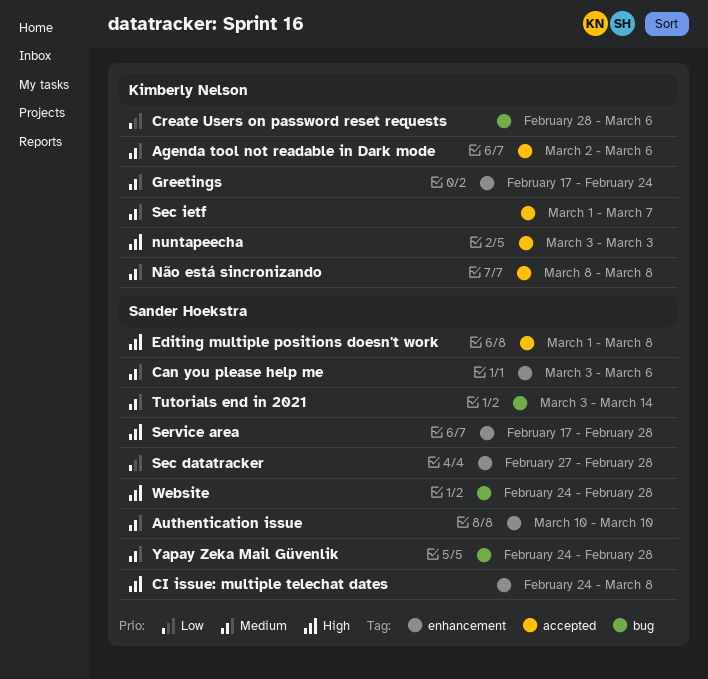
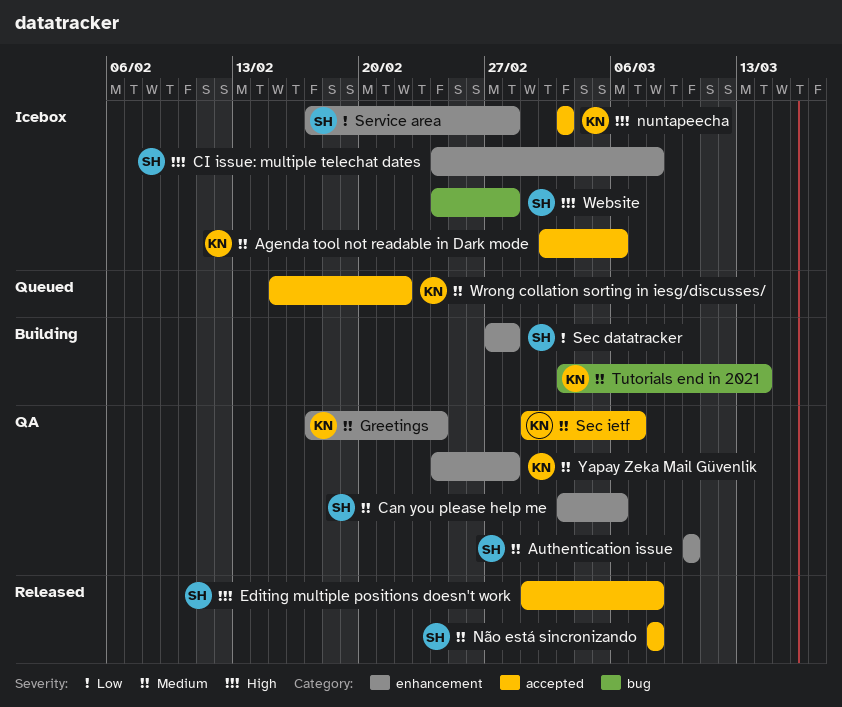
Create Users on password reset requests: present -> none
Não está sincronizando, owner: Kimberly Nelson -> Sander Hoekstra
Service area, priority: High -> Low
Tutorials end in 2021, owner: Sander Hoekstra -> Kimberly Nelson
Wrong collation sorting in iesg/discusses/: none -> present
Yapay Zeka Mail Güvenlik, owner: Sander Hoekstra -> Kimberly Nelson
Yapay Zeka Mail Güvenlik, label: bug -> enhancement

